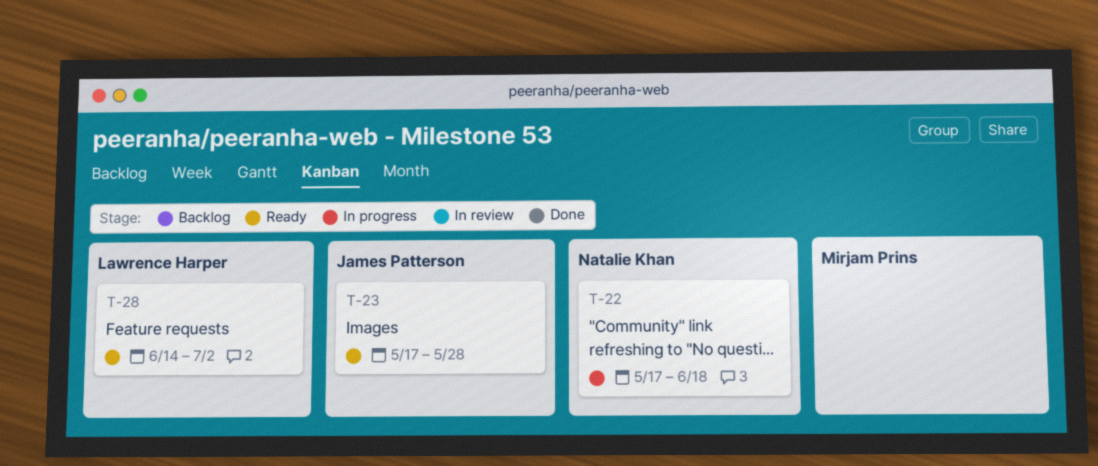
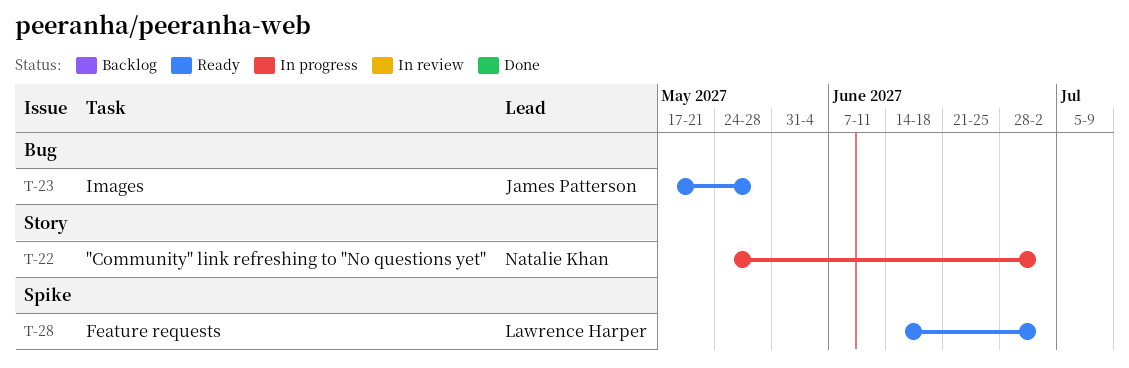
T-22, start: May 17 -> May 24
T-22, due: Jun 18 -> Jul 2

